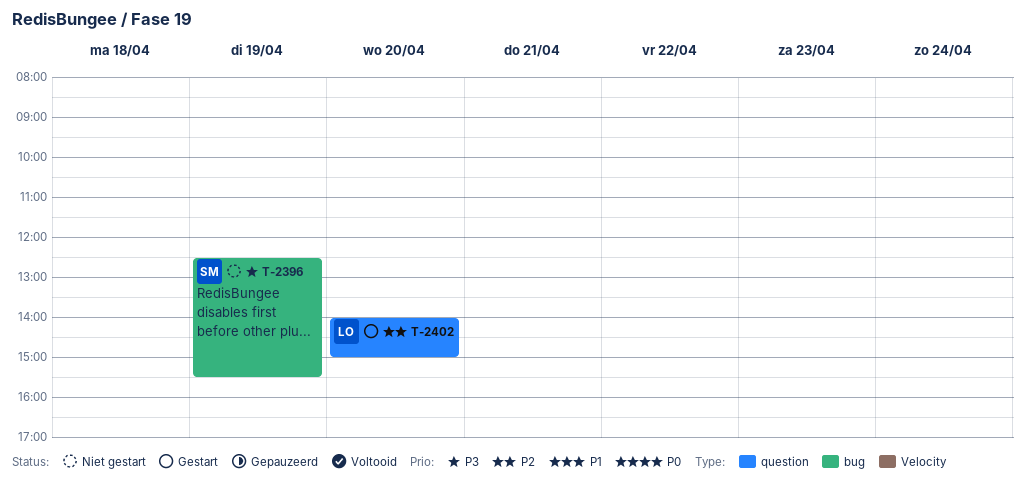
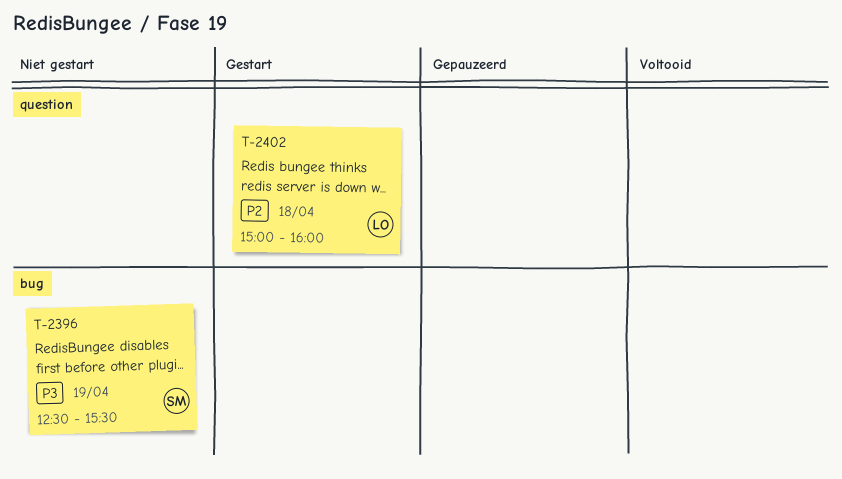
T-2402, day: Apr 20 -> Apr 18
T-2402, begins: 14:00 -> 15:00
T-2402, ends: 15:00 -> 16:00

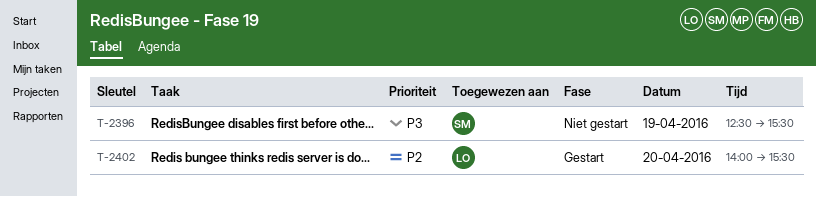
T-2402, day: Apr 18 -> Apr 20
T-2402, begins: 15:00 -> 14:00
T-2402, ends: 16:00 -> 15:30

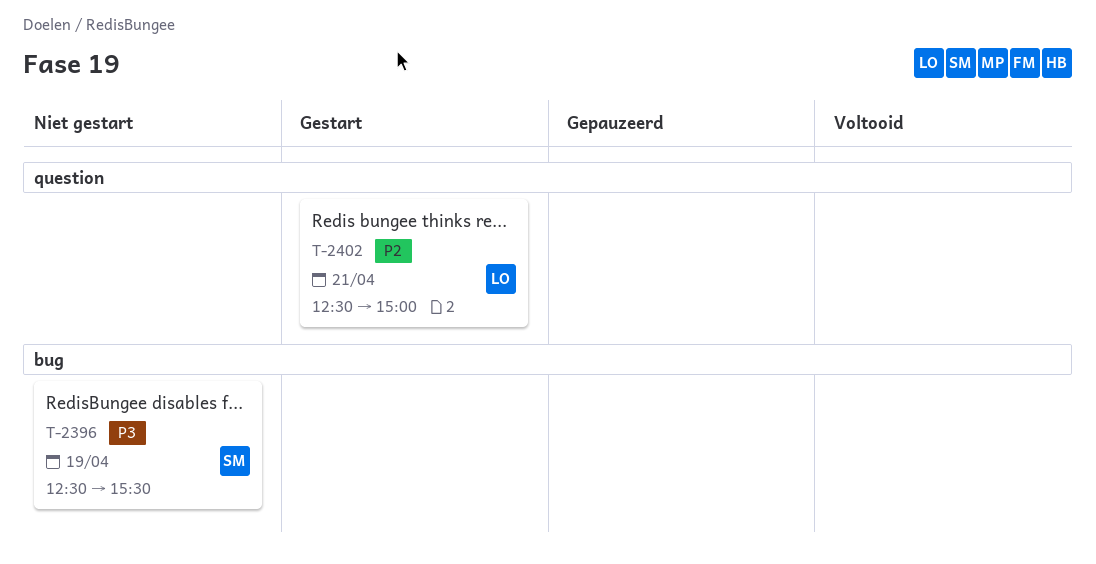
T-2402, day: Apr 20 -> Apr 21
T-2402, begins: 14:00 -> 12:30
T-2402, ends: 15:30 -> 15:00

